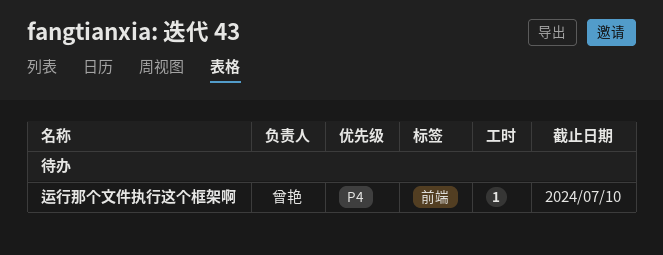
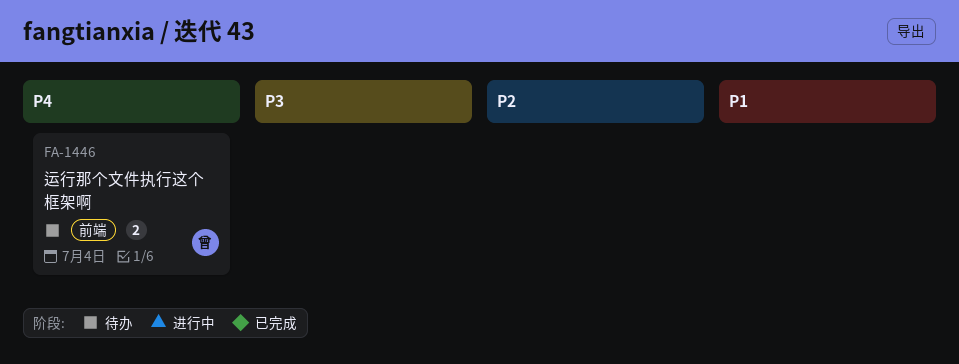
运行那个文件执行这个框架啊, estimate: 1 -> 2
运行那个文件执行这个框架啊, due: Jul 10 -> Jul 4

